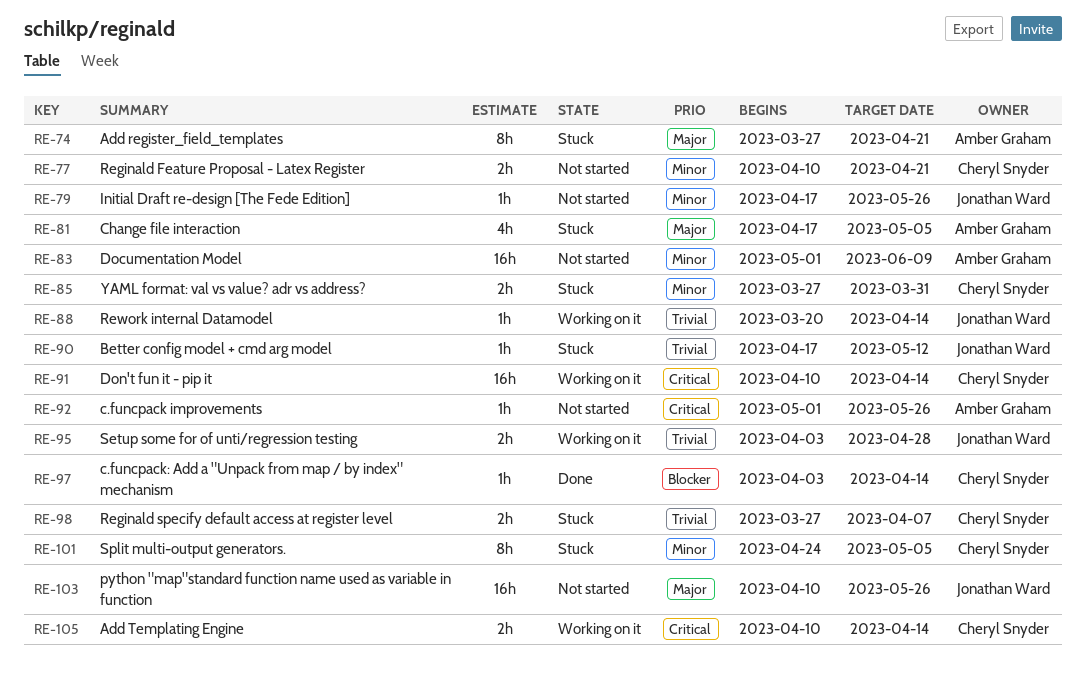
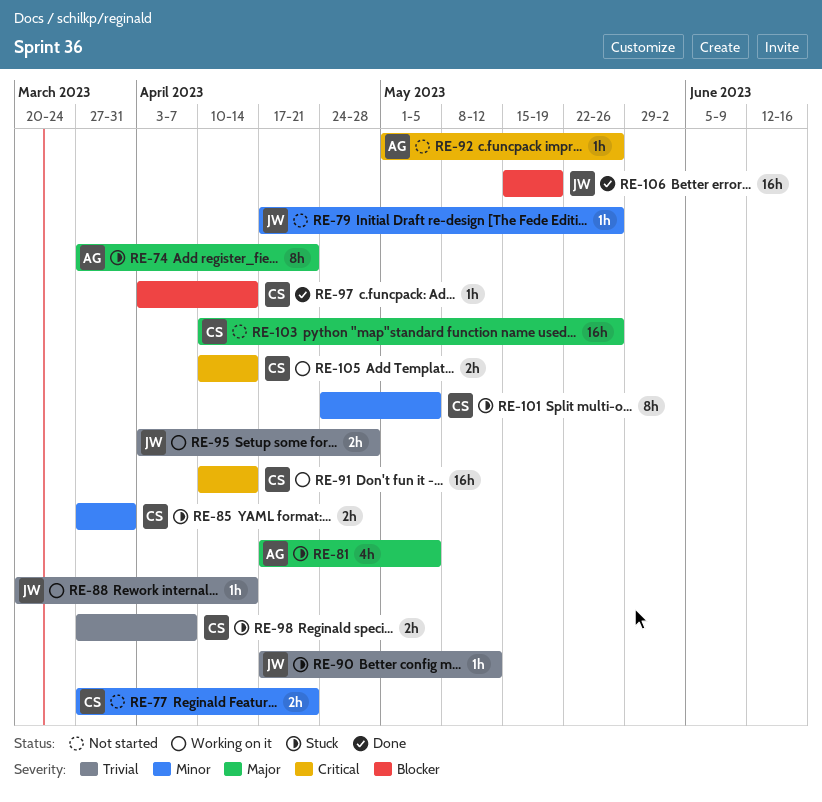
RE-77, start: Apr 10 -> Mar 27
RE-83: present -> none
RE-103, owner: Jonathan Ward -> Cheryl Snyder
RE-106: none -> present

